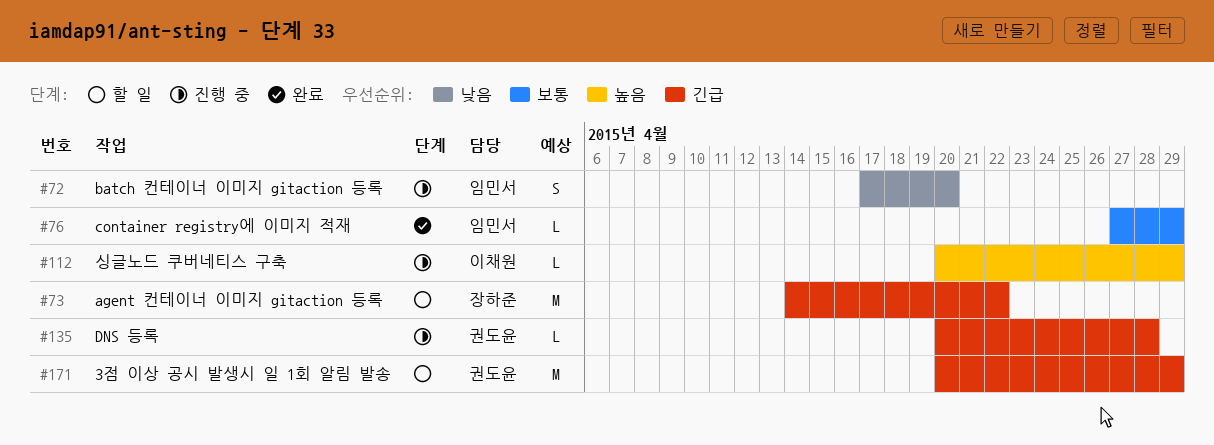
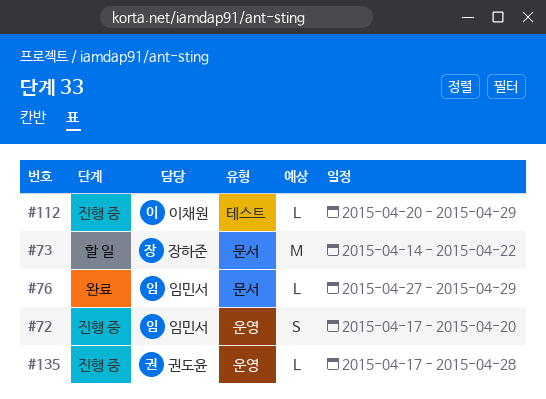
#135, start: Apr 20 -> Apr 17
#171: present -> none

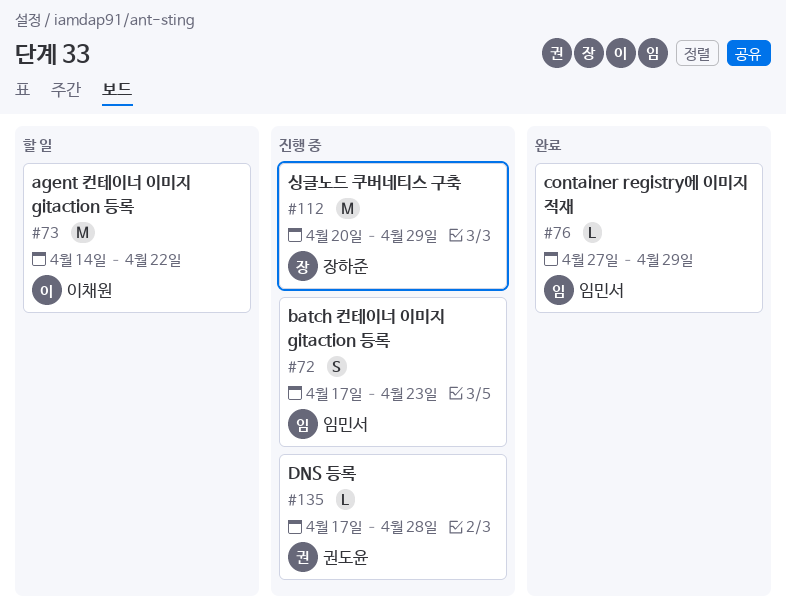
#72, due: Apr 20 -> Apr 23
#73, owner: 장하준 -> 이채원
#112, owner: 이채원 -> 장하준
#112, estimate: L -> M

